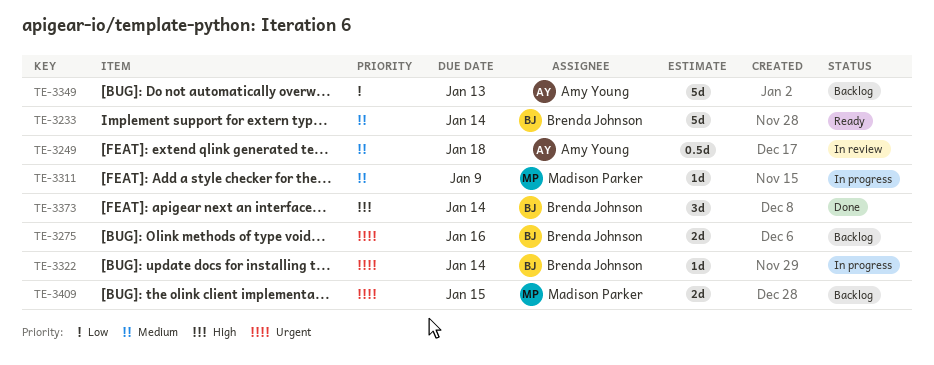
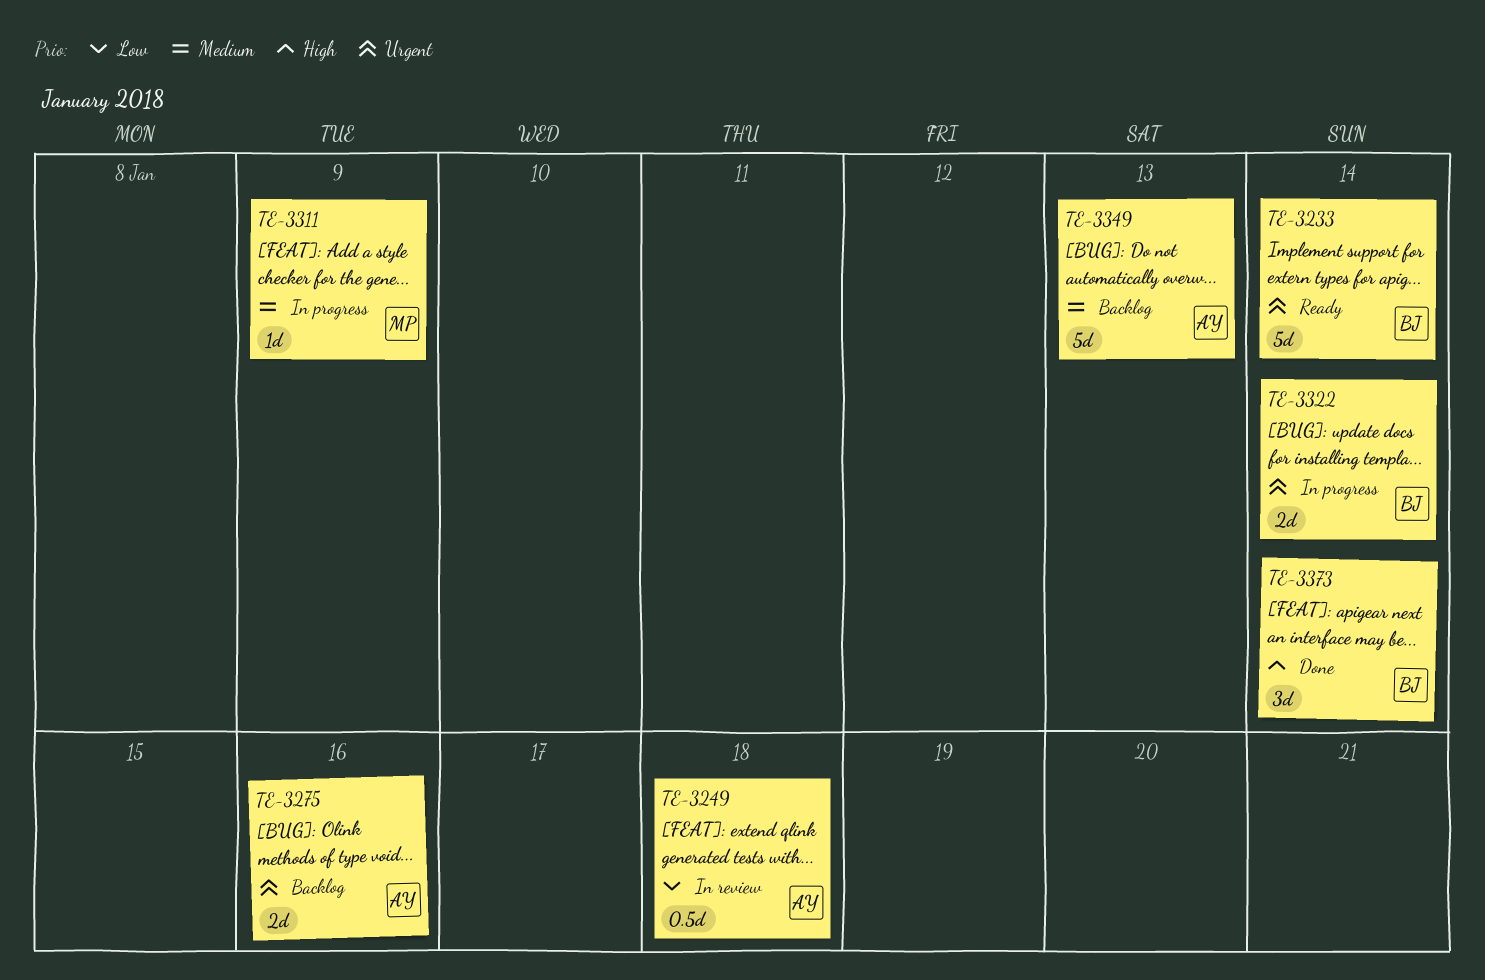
TE-3233, priority: Medium -> Urgent
TE-3249, priority: Medium -> Low
TE-3275, owner: Brenda Johnson -> Amy Young
TE-3322, estimate: 1d -> 2d
TE-3349, priority: Low -> Medium
TE-3409: present -> none

